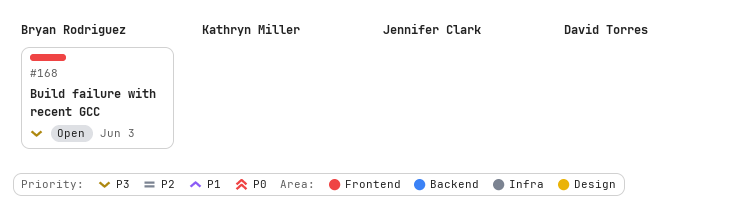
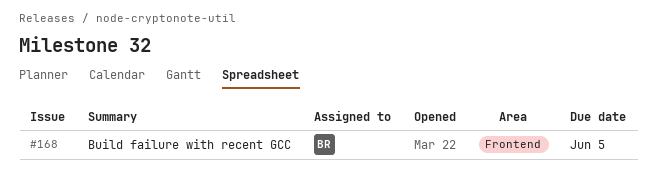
#168, due: Jun 3 -> Jun 5

